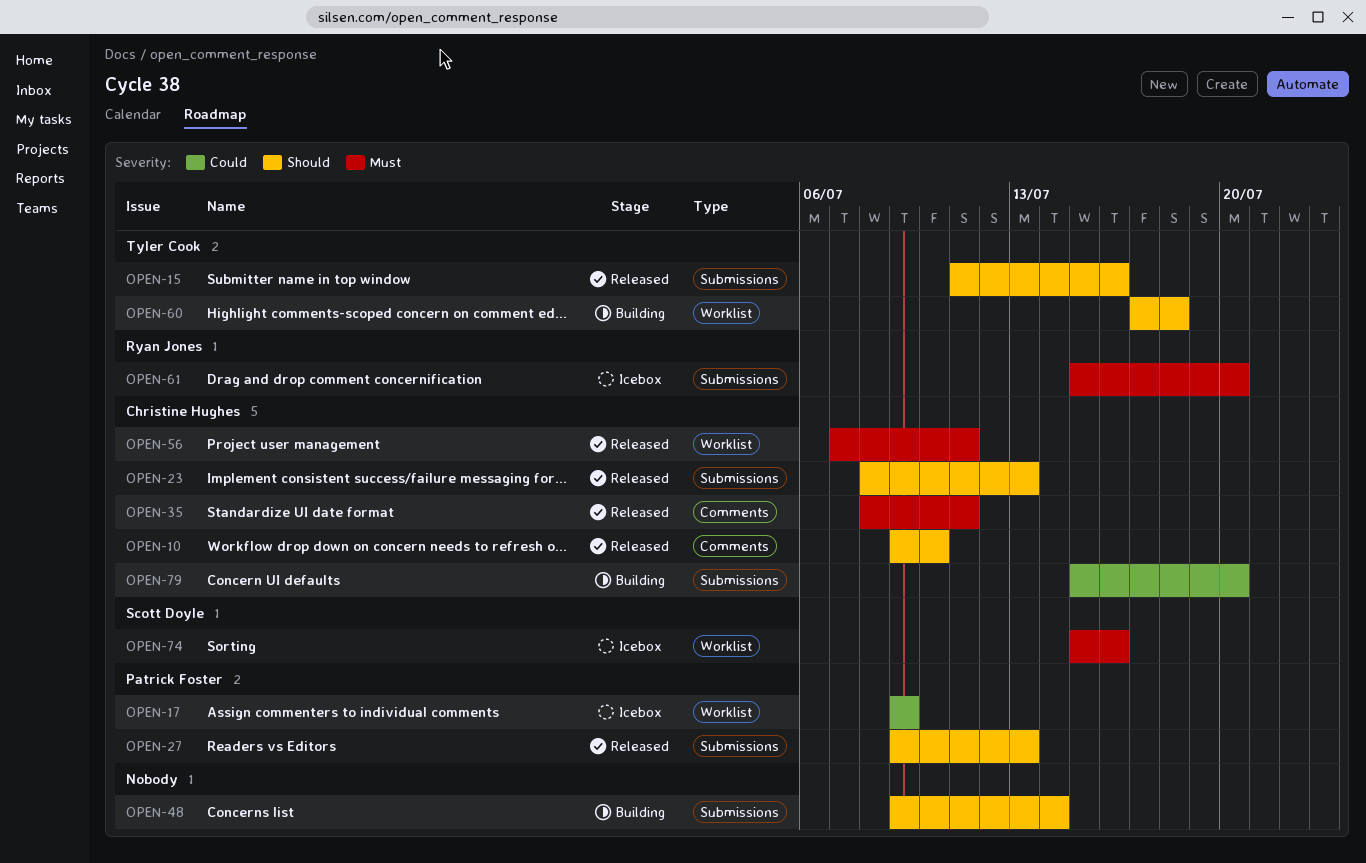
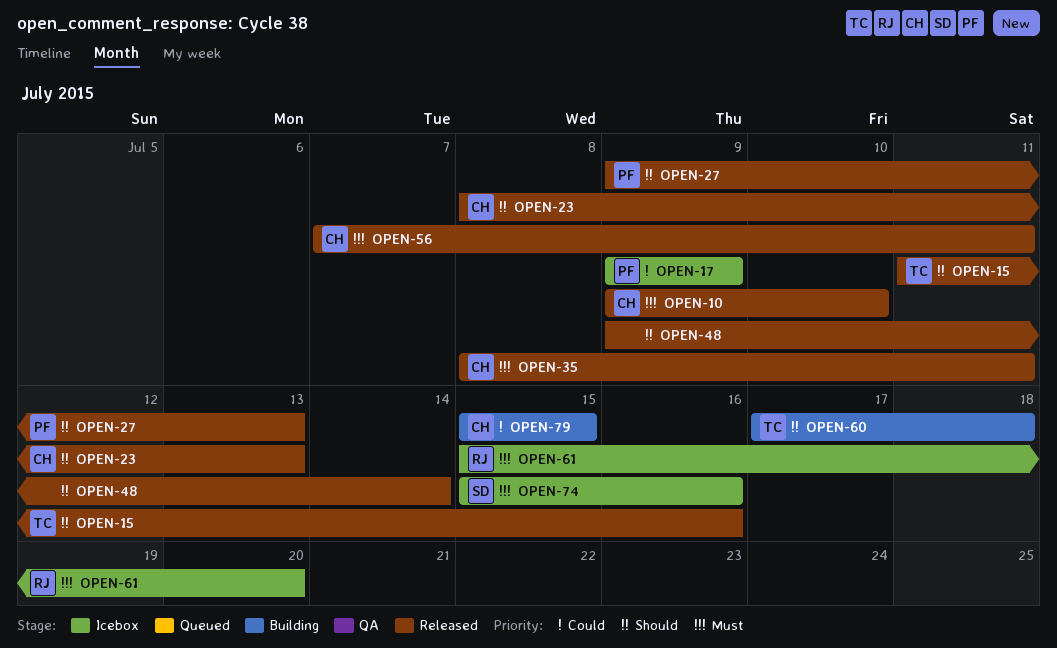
OPEN-10, priority: Should -> Must
OPEN-48, status: Building -> Released
OPEN-79, due: Jul 20 -> Jul 15

